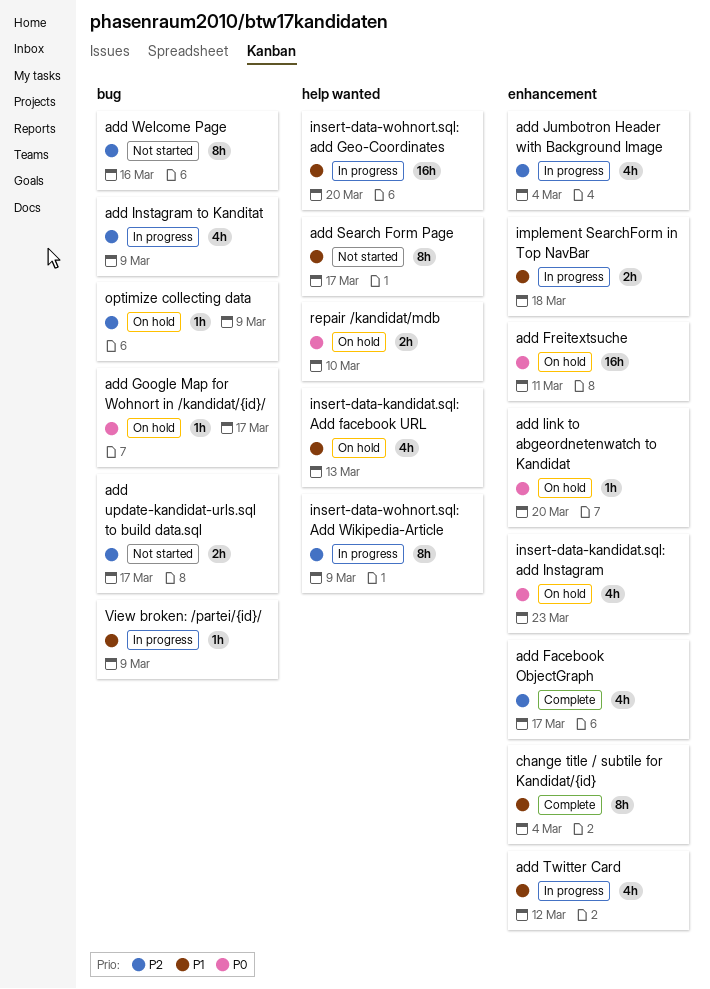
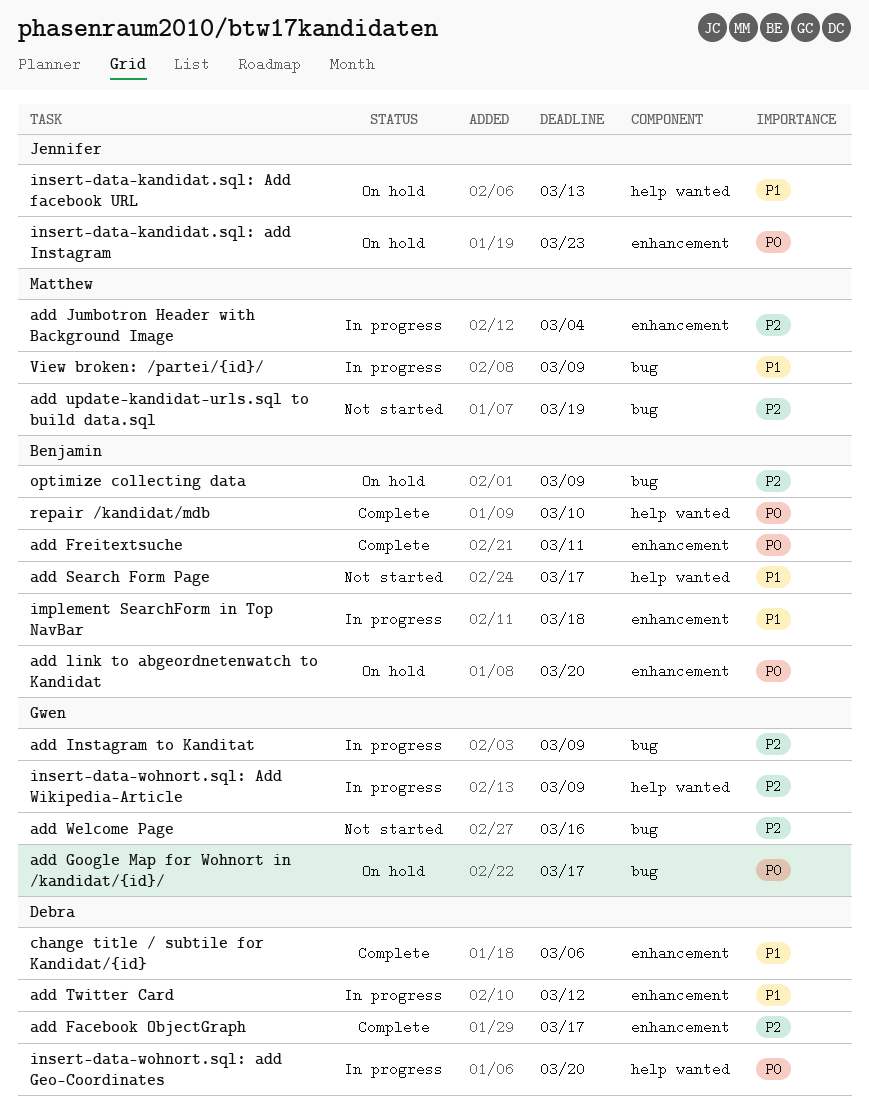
add Freitextsuche, status: On hold -> Complete
add update-kandidat-urls.sql to build data.sql, due: Mar 17 -> Mar 19
change title / subtile for Kandidat/{id}, due: Mar 4 -> Mar 6
insert-data-wohnort.sql: add Geo-Coordinates, priority: P1 -> P0
repair /kandidat/mdb, status: On hold -> Complete

